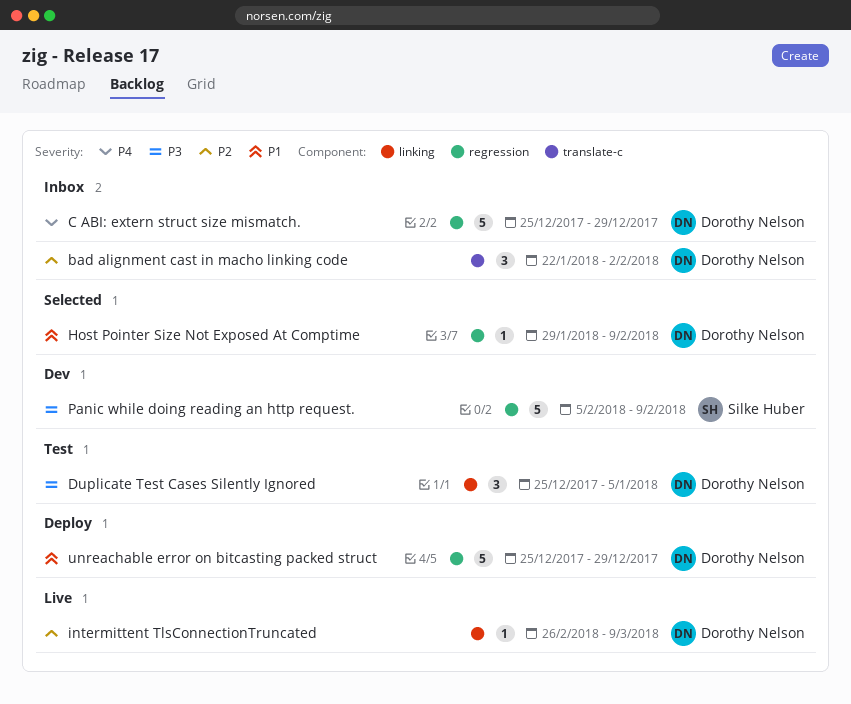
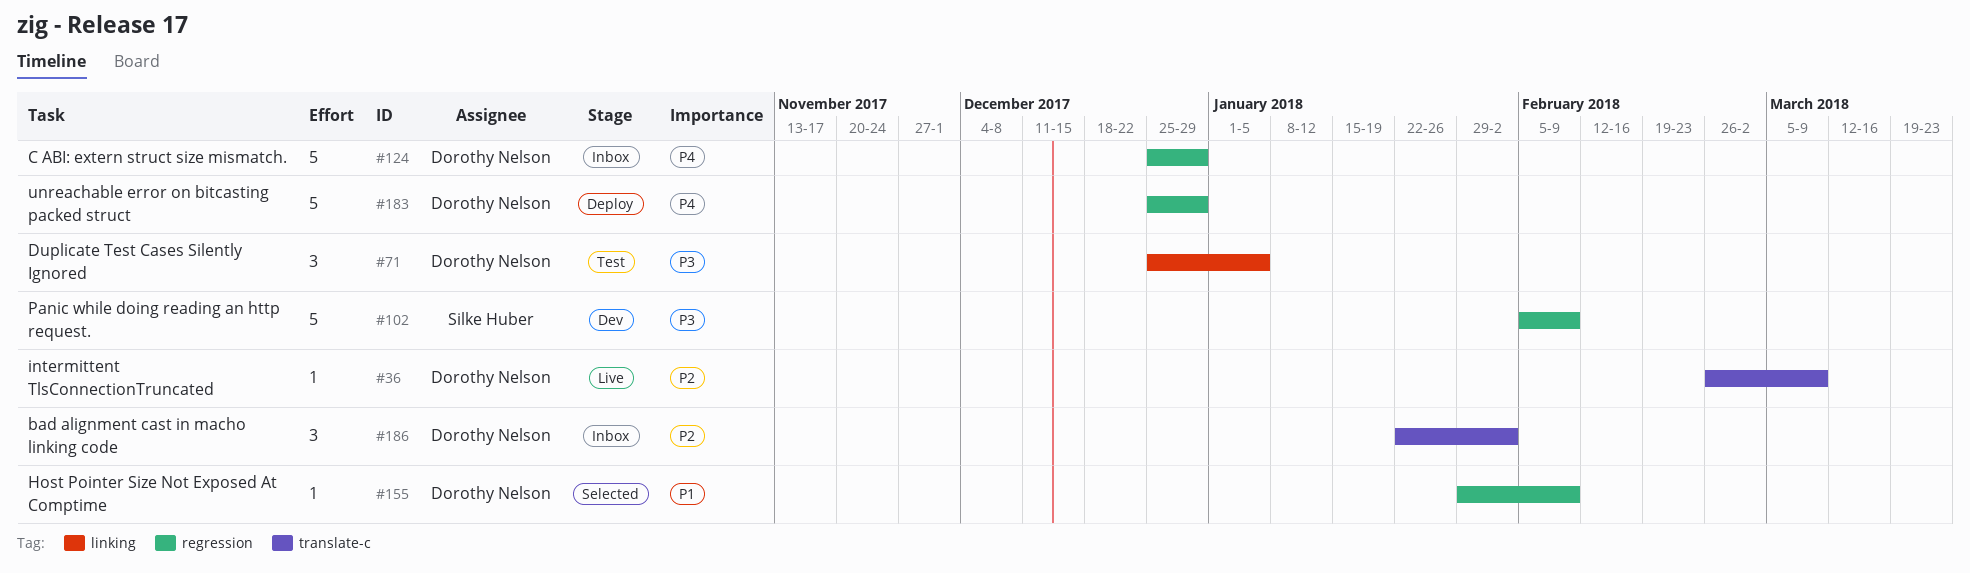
intermittent TlsConnectionTruncated, label: linking -> translate-c
unreachable error on bitcasting packed struct, priority: P1 -> P4

